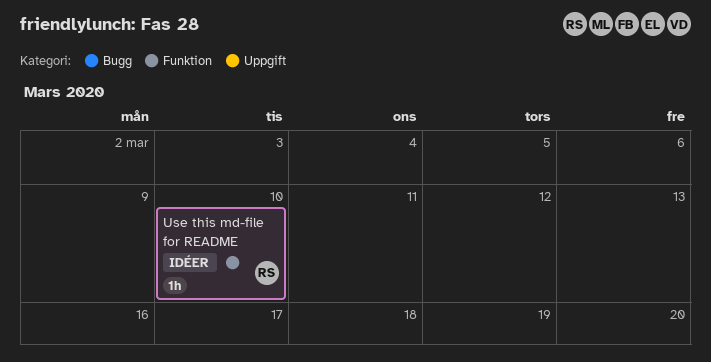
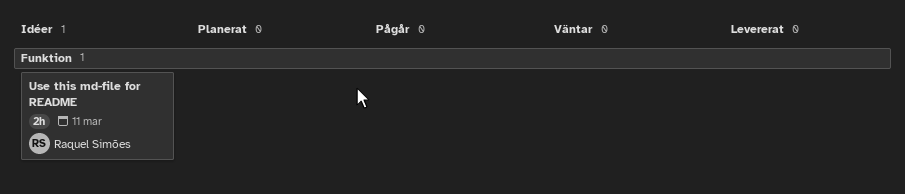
Use this md-file for README, estimate: 1h -> 2h
Use this md-file for README, due: Mar 10 -> Mar 11

